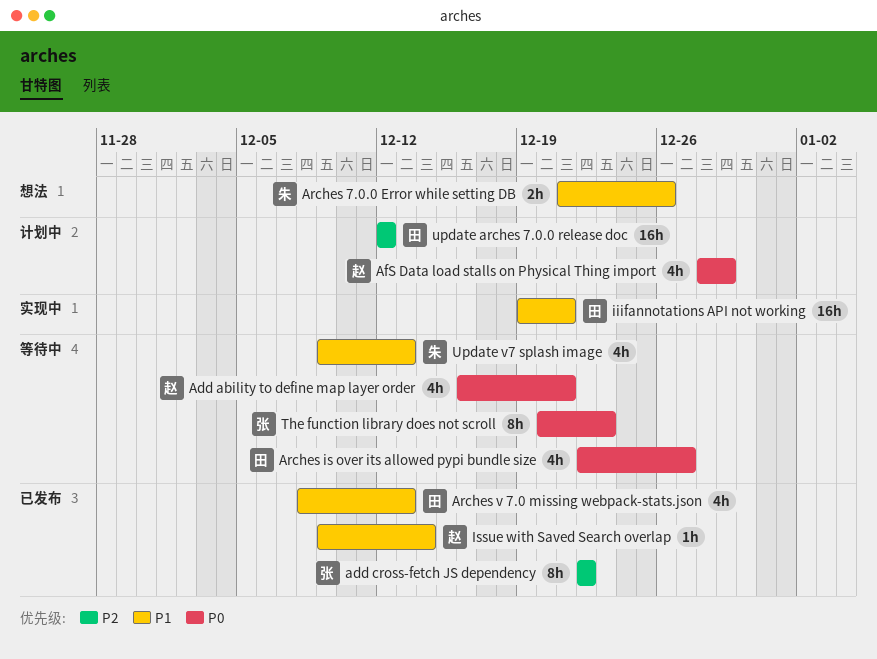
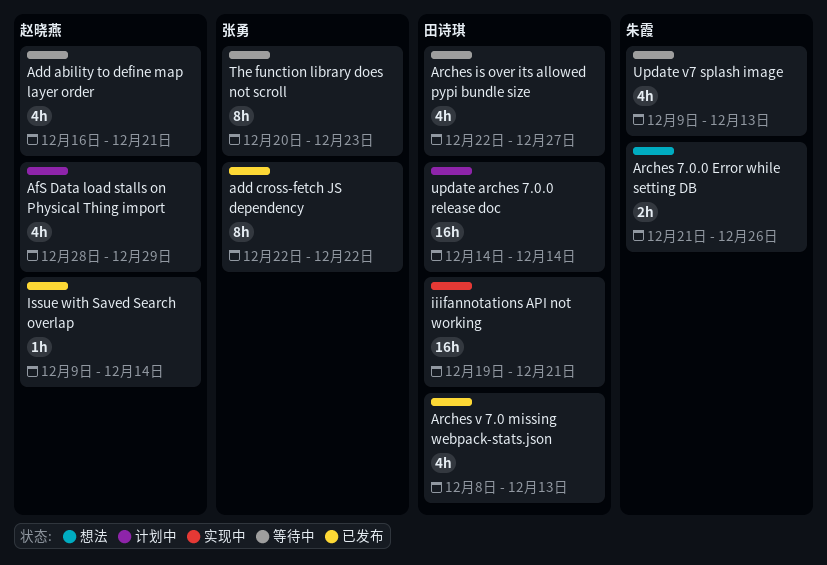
update arches 7.0.0 release doc, start: Dec 12 -> Dec 14
update arches 7.0.0 release doc, due: Dec 12 -> Dec 14

